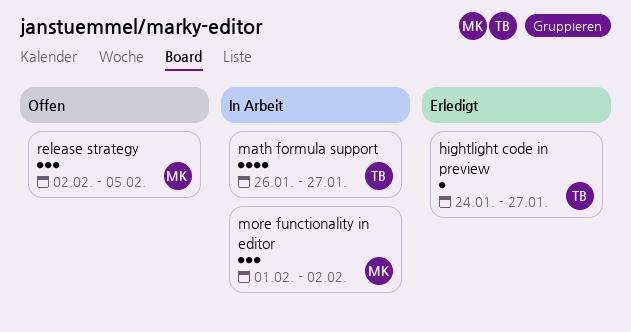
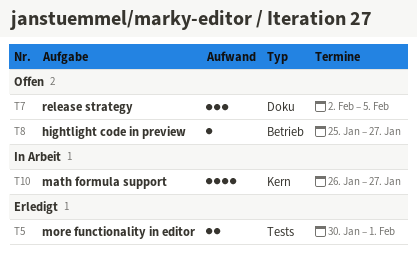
hightlight code in preview, status: Erledigt -> Offen
hightlight code in preview, start: Jan 24 -> Jan 25
more functionality in editor, status: In Arbeit -> Erledigt
more functionality in editor, estimate: 3 -> 2
more functionality in editor, start: Feb 1 -> Jan 30
more functionality in editor, due: Feb 2 -> Feb 1

